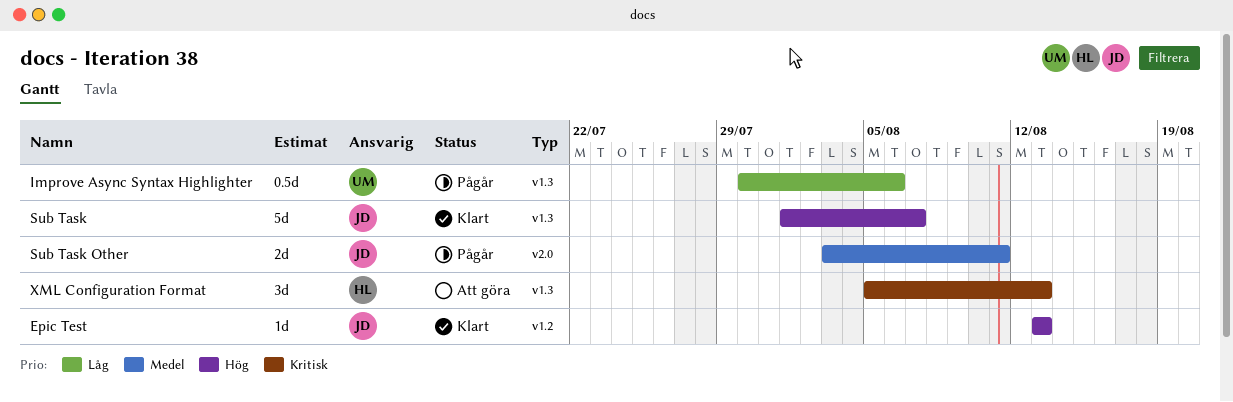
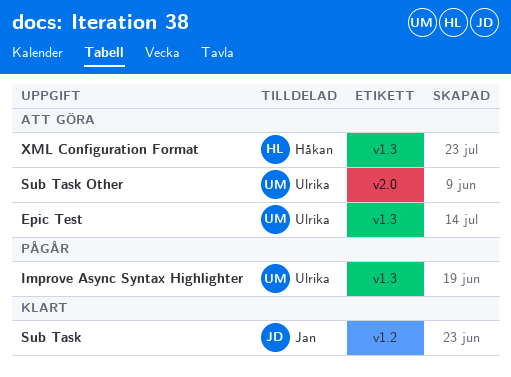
Epic Test, status: Klart -> Att göra
Epic Test, owner: Jan -> Ulrika
Epic Test, label: v1.2 -> v1.3
Sub Task, label: v1.3 -> v1.2
Sub Task Other, status: Pågår -> Att göra
Sub Task Other, owner: Jan -> Ulrika

